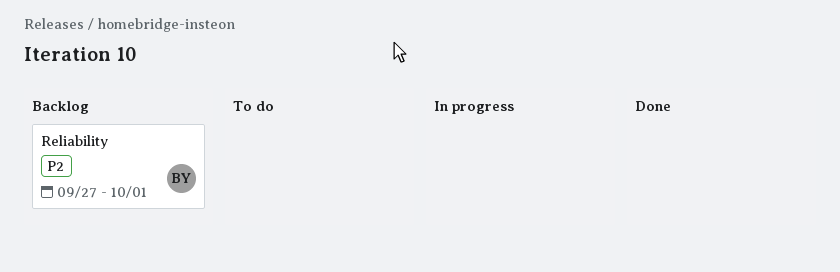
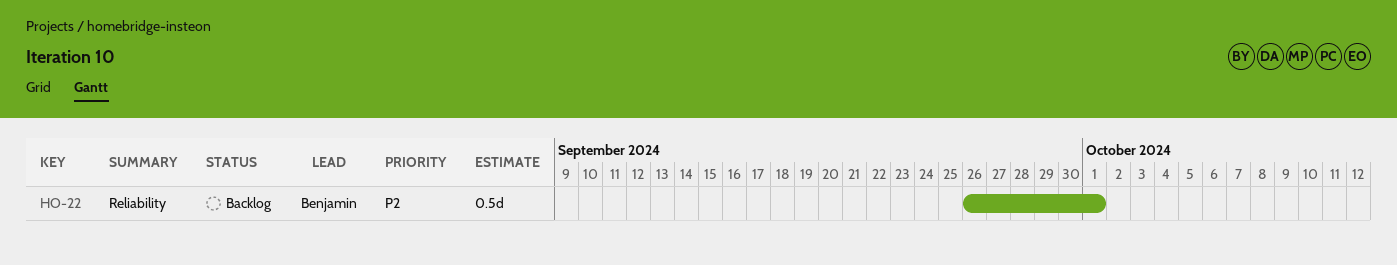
Reliability, start: Sep 27 -> Sep 26

